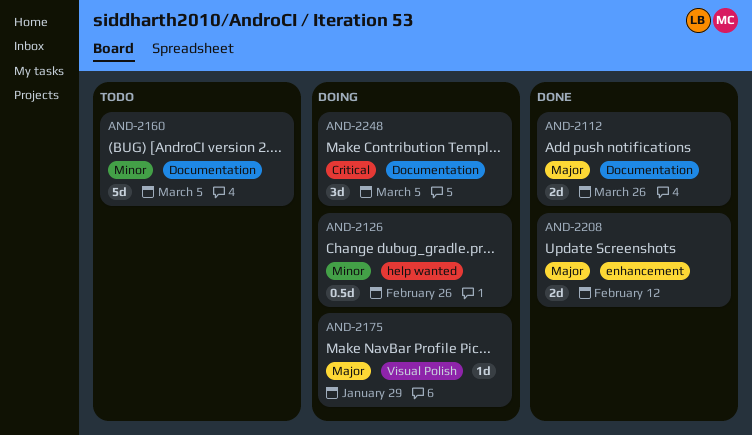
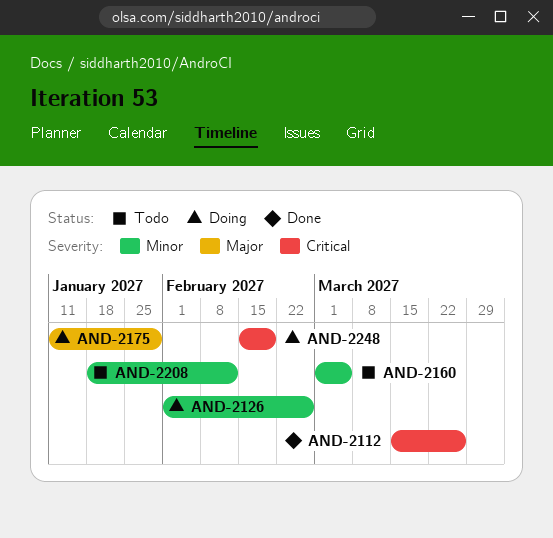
AND-2112, priority: Major -> Critical
AND-2208, status: Done -> Todo
AND-2208, priority: Major -> Minor
AND-2248, due: Mar 5 -> Feb 19

